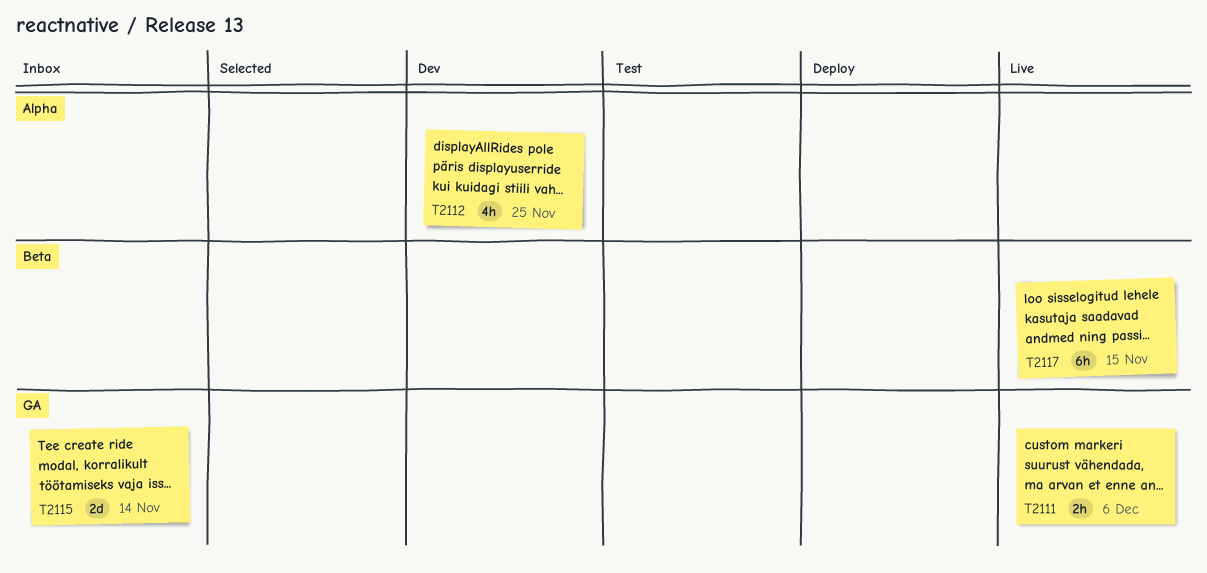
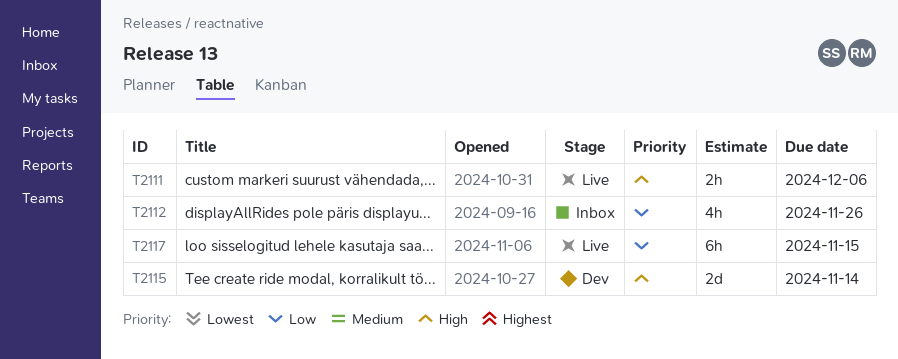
T2112, status: Dev -> Inbox
T2112, due: Nov 25 -> Nov 26
T2115, status: Inbox -> Dev

